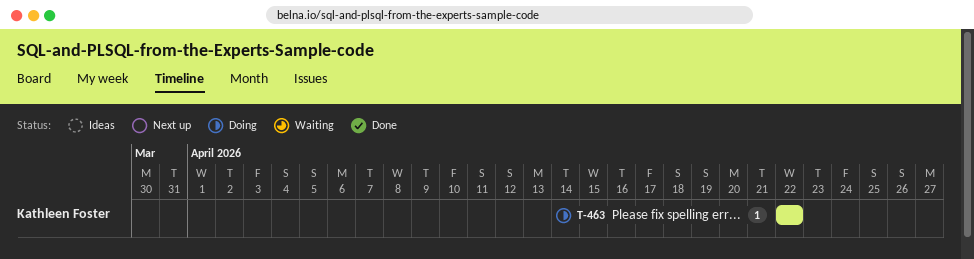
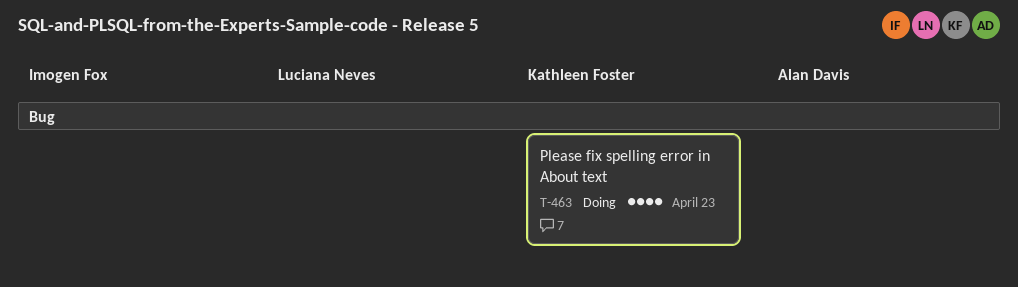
T-463, estimate: 1 -> 4
T-463, due: Apr 22 -> Apr 23

